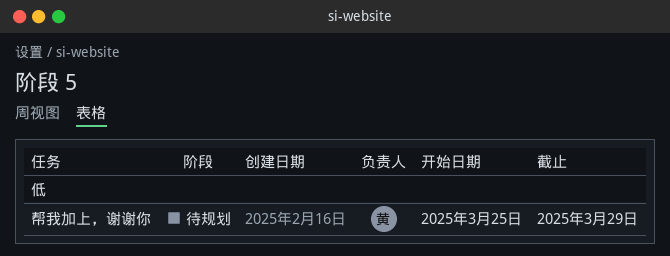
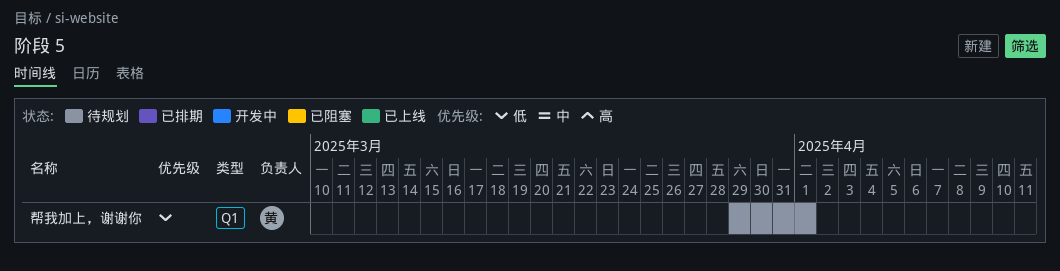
帮我加上，谢谢你, start: Mar 25 -> Mar 29
帮我加上，谢谢你, due: Mar 29 -> Apr 1

